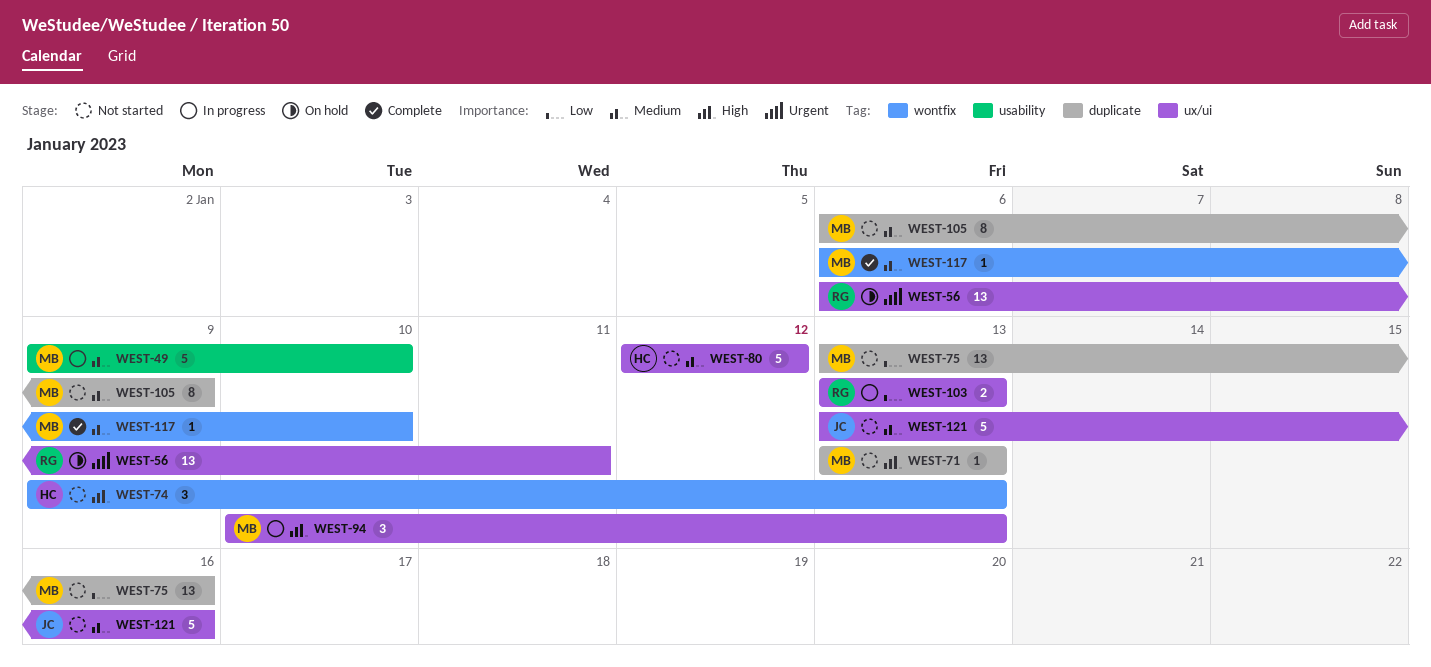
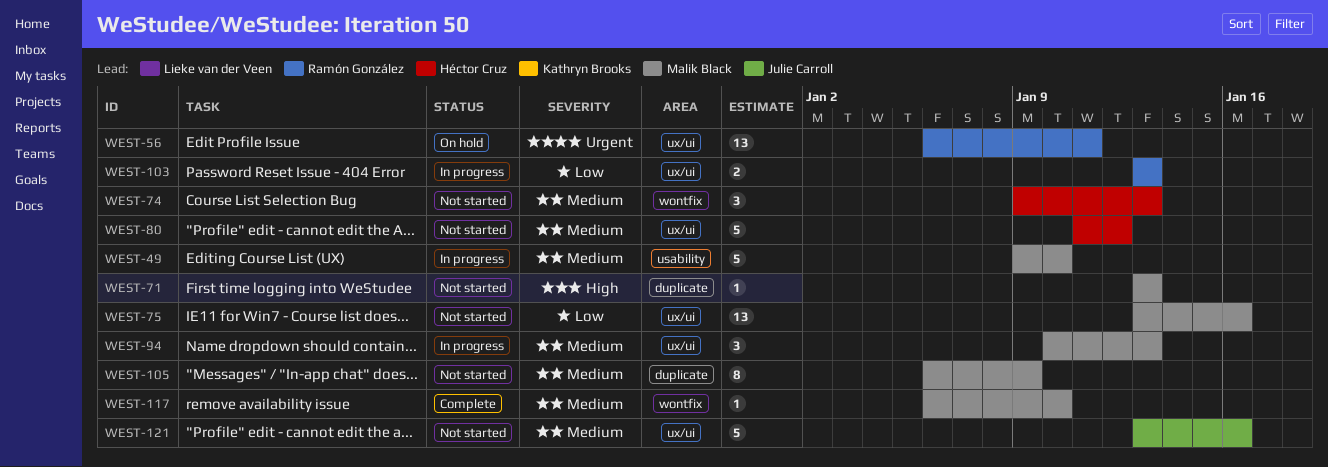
WEST-74, priority: High -> Medium
WEST-75, label: duplicate -> ux/ui
WEST-80, start: Jan 12 -> Jan 11
WEST-94, priority: High -> Medium

